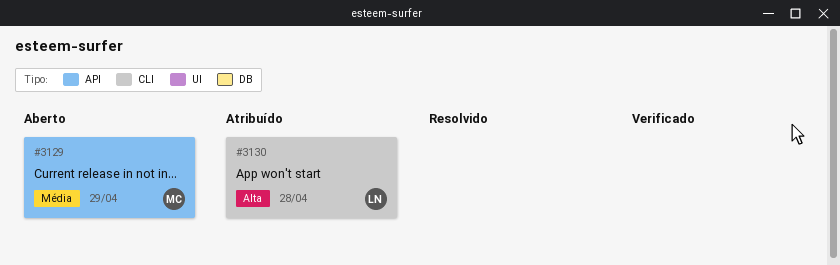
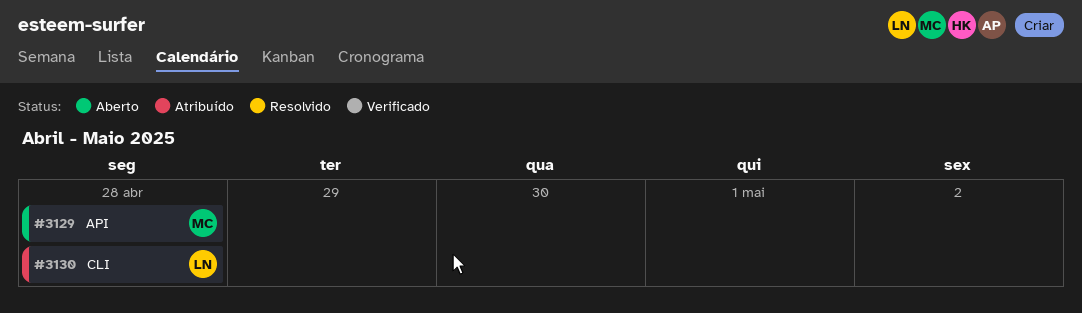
#3129, day: Apr 29 -> Apr 28

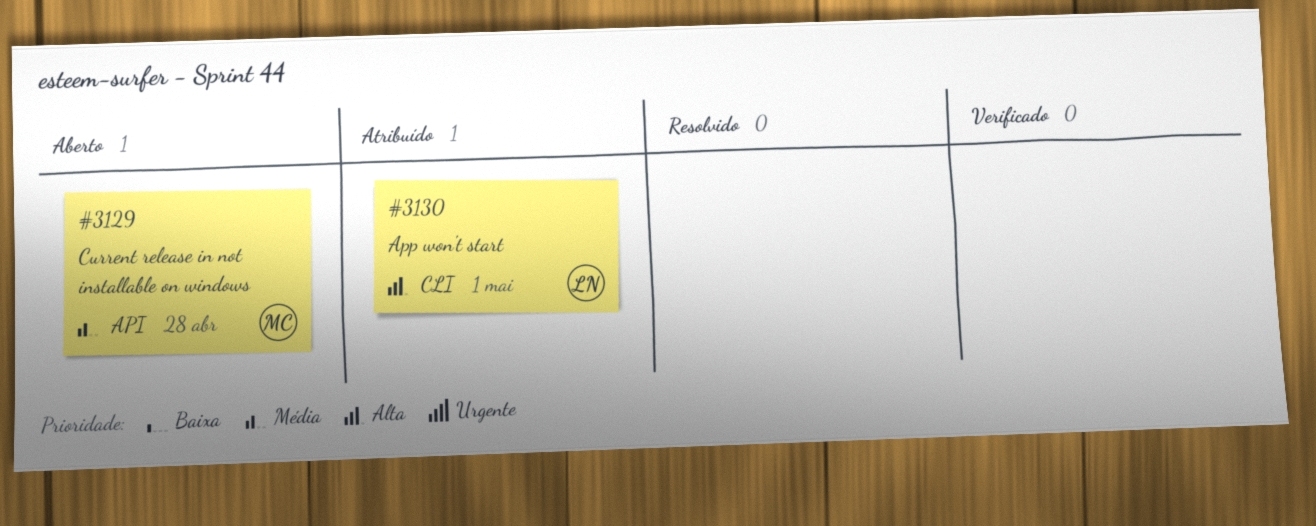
#3130, day: Apr 28 -> May 1

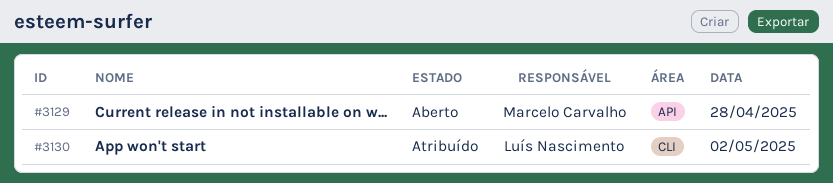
#3130, day: May 1 -> May 2

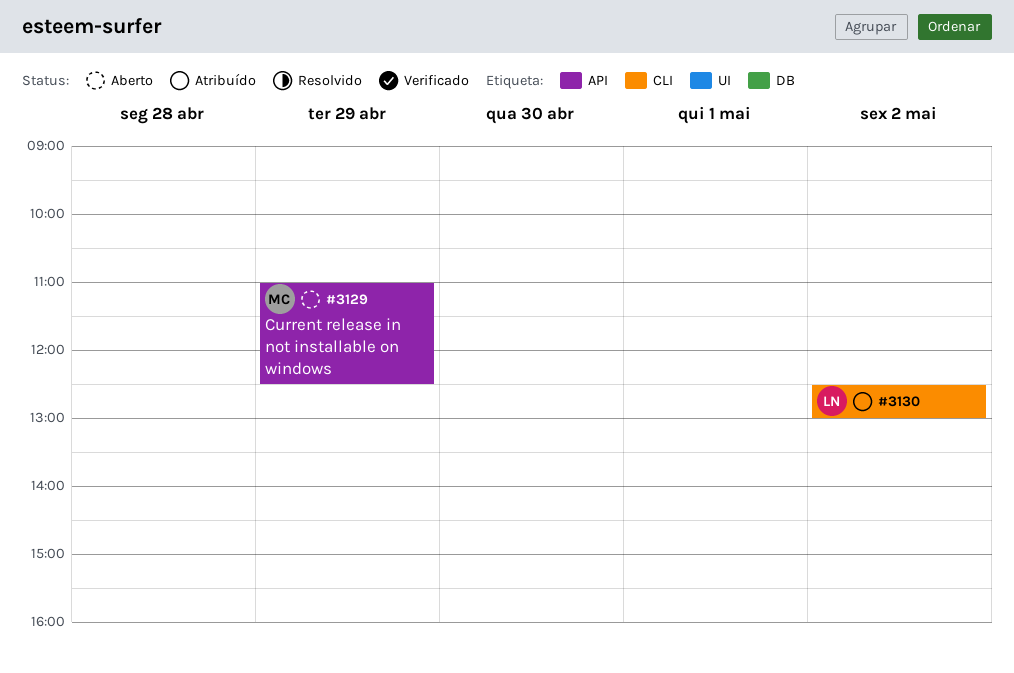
#3129, day: Apr 28 -> Apr 29

